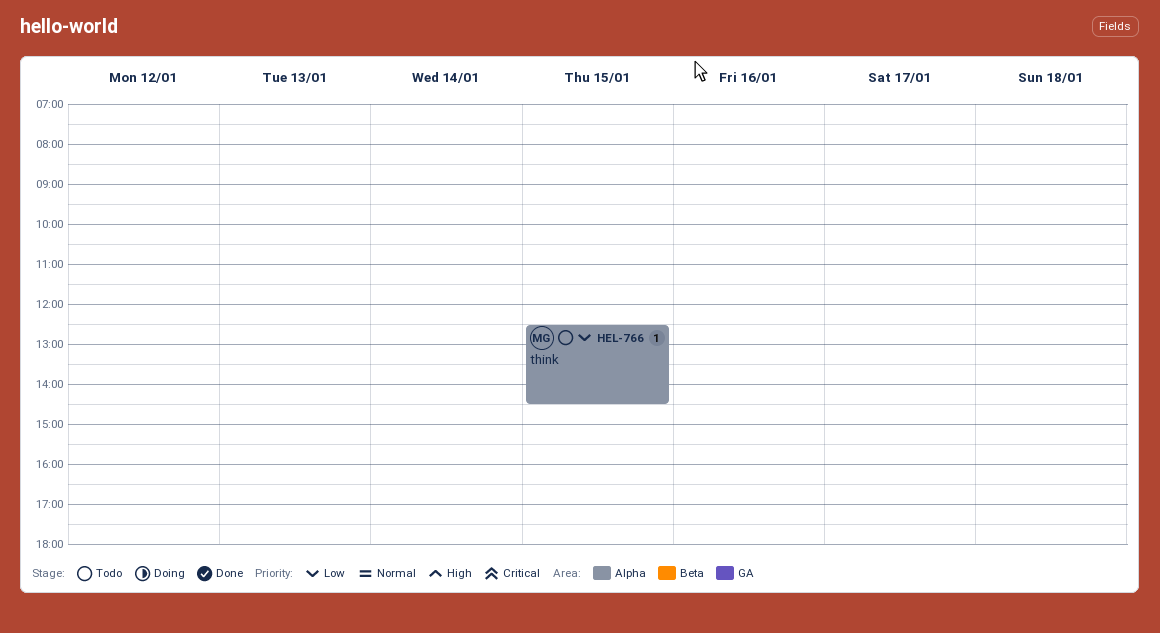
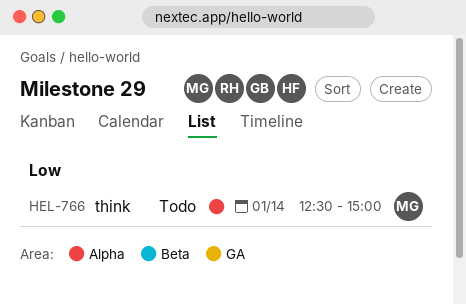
HEL-766, day: Jan 15 -> Jan 14
HEL-766, ends: 14:30 -> 15:00

